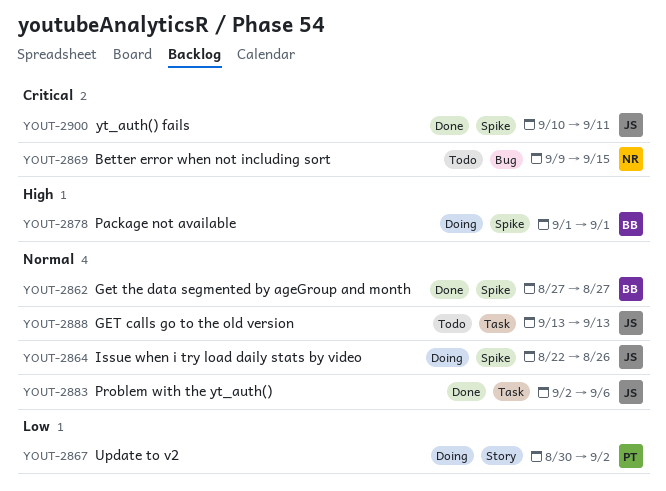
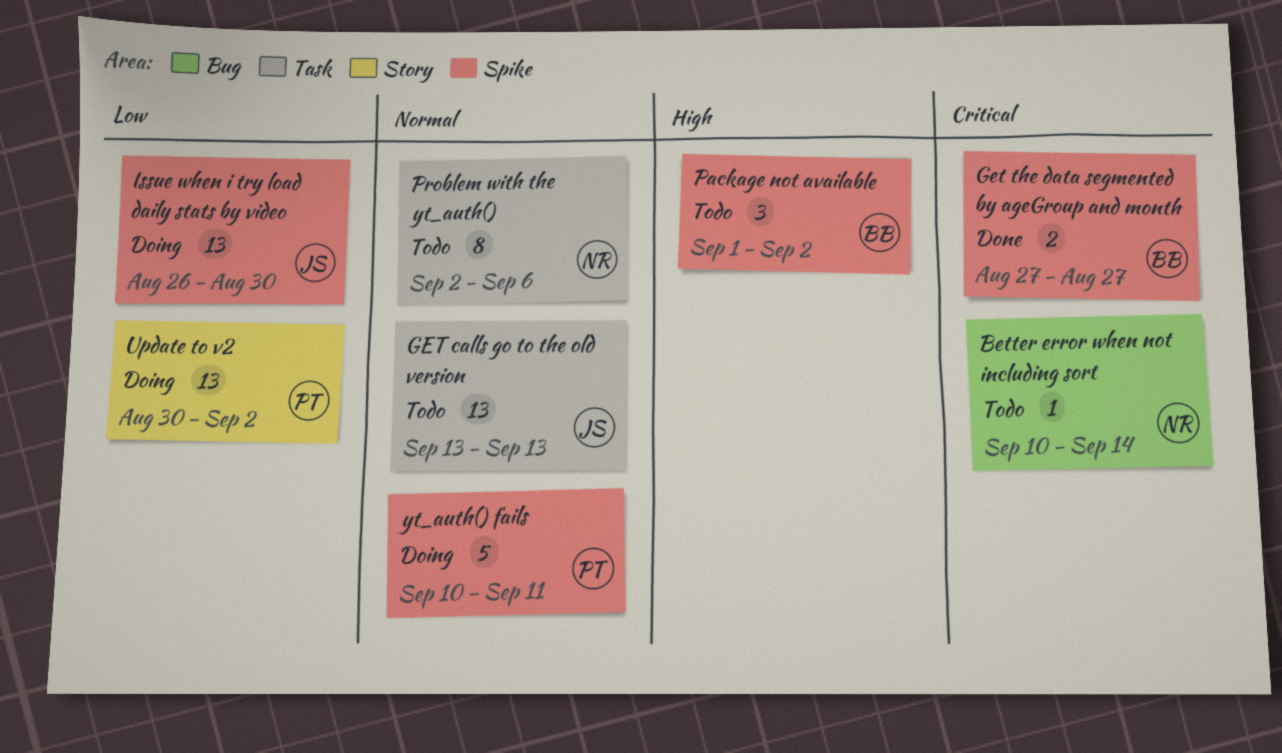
Better error when not including sort, start: Sep 9 -> Sep 10
Better error when not including sort, due: Sep 15 -> Sep 14
Get the data segmented by ageGroup and month, priority: Normal -> Critical
Issue when i try load daily stats by video, priority: Normal -> Low
Issue when i try load daily stats by video, start: Aug 22 -> Aug 26
Issue when i try load daily stats by video, due: Aug 26 -> Aug 30
Package not available, status: Doing -> Todo
Package not available, due: Sep 1 -> Sep 2
Problem with the yt_auth(), status: Done -> Todo
Problem with the yt_auth(), owner: JS -> NR
yt_auth() fails, status: Done -> Doing
yt_auth() fails, owner: JS -> PT
yt_auth() fails, priority: Critical -> Normal

